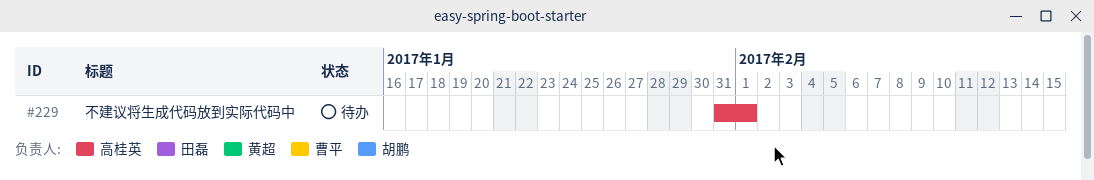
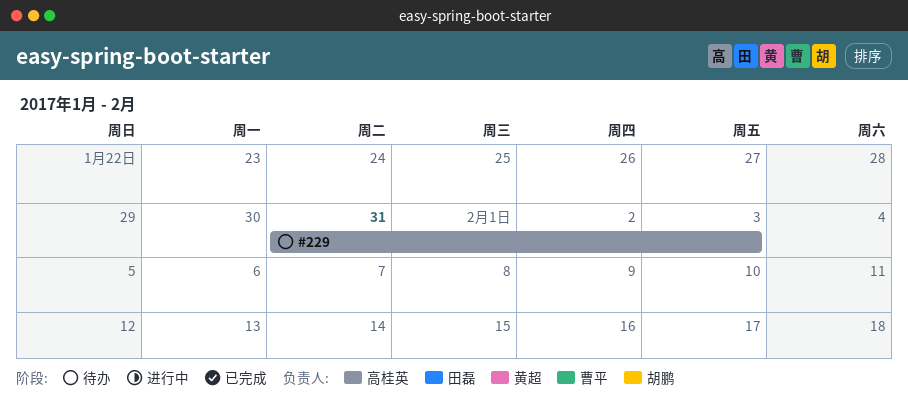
#229, due: Feb 1 -> Feb 3

